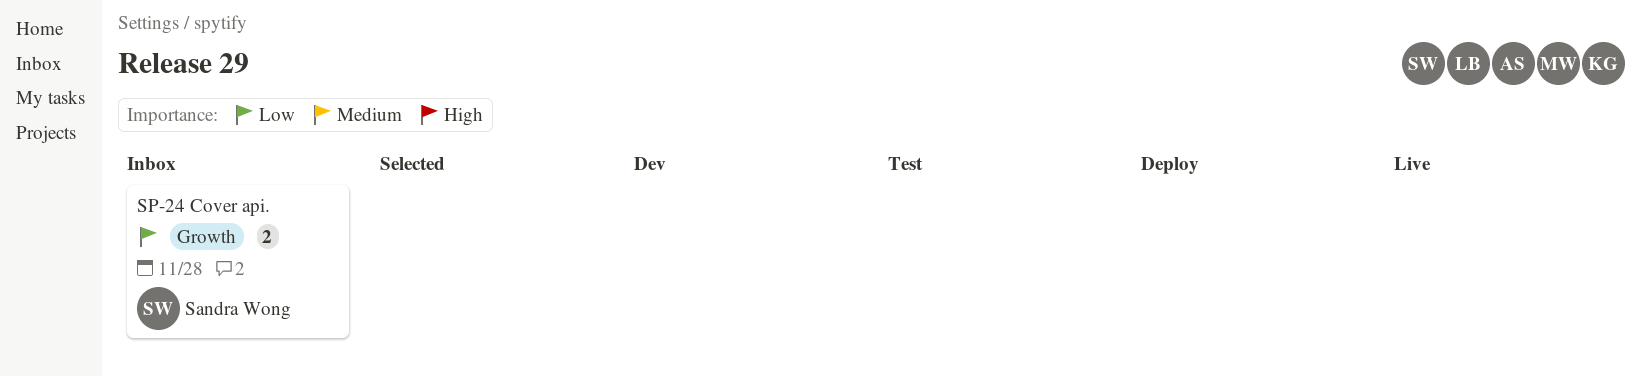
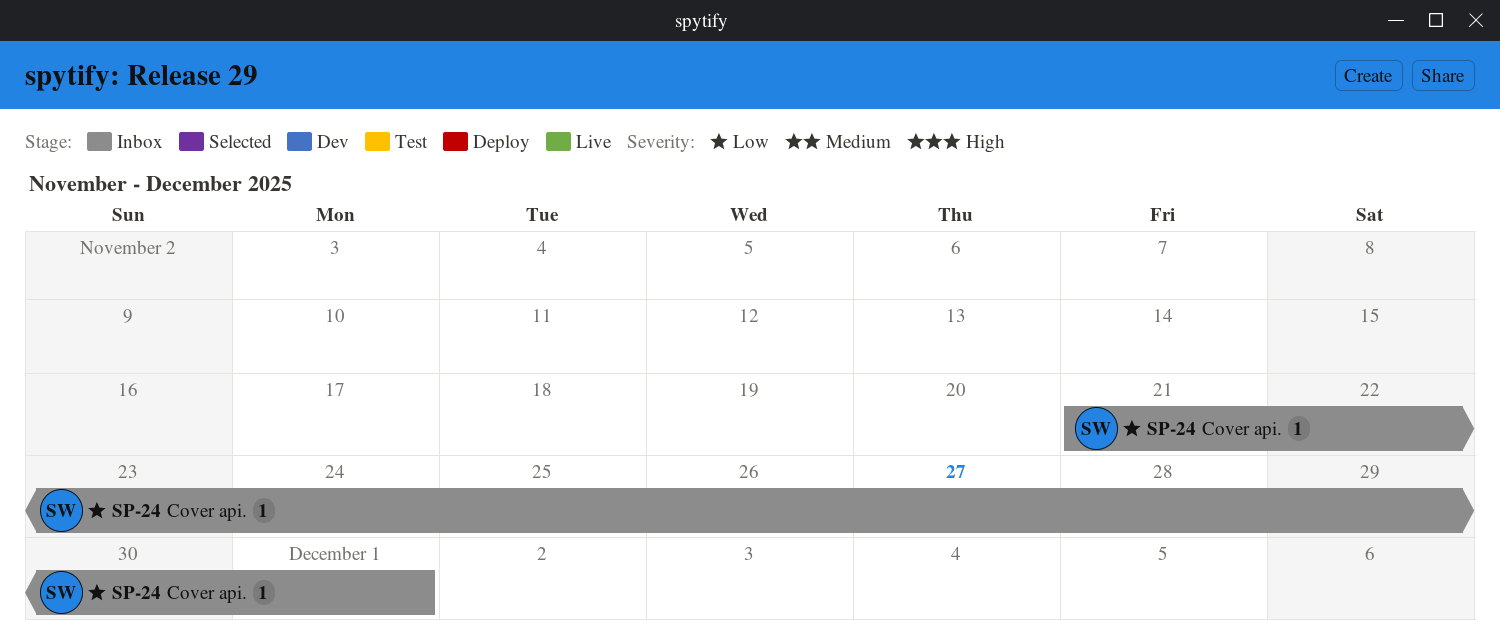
SP-24, estimate: 2 -> 1
SP-24, due: Nov 28 -> Dec 1

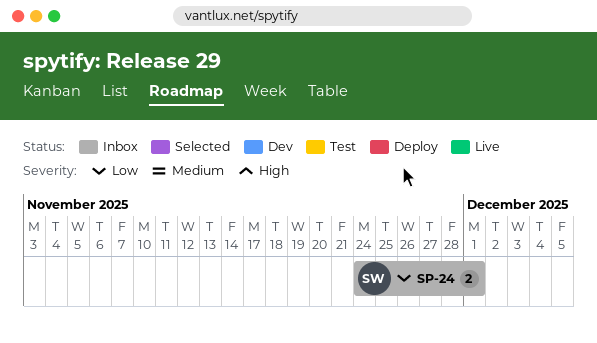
SP-24, estimate: 1 -> 2
SP-24, start: Nov 21 -> Nov 24

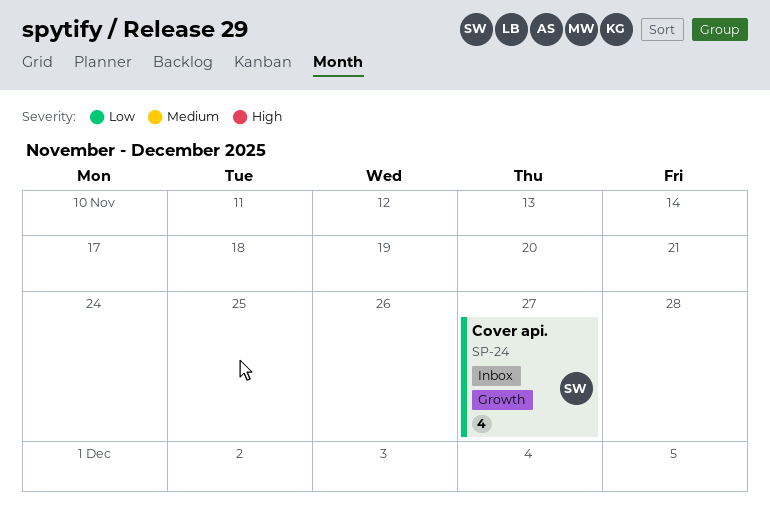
SP-24, estimate: 2 -> 4
SP-24, due: Dec 1 -> Nov 27

